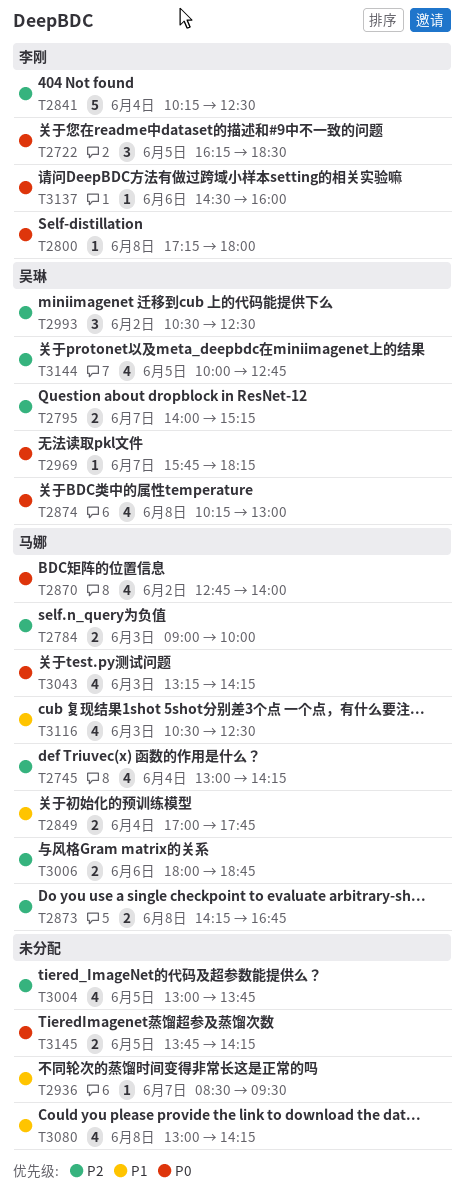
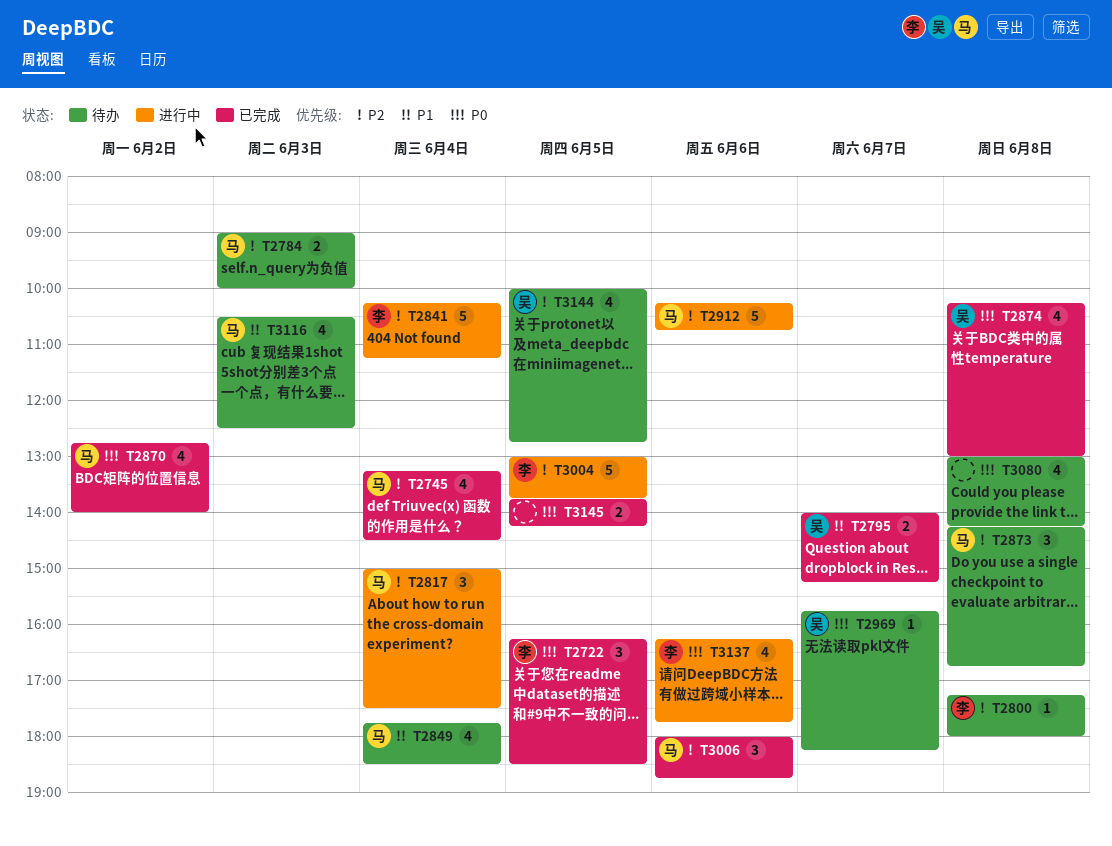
T2745, begins: 13:00 -> 13:15
T2745, ends: 14:15 -> 14:30
T2795, priority: P2 -> P1
T2800, priority: P0 -> P2
T2817: none -> present
T2841, ends: 12:30 -> 11:15
T2849, estimate: 2 -> 4
T2849, begins: 17:00 -> 17:45
T2849, ends: 17:45 -> 18:30
T2873, estimate: 2 -> 3
T2912: none -> present
T2936: present -> none
T2993: present -> none
T3004, owner: none -> 李刚
T3004, estimate: 4 -> 5
T3006, estimate: 2 -> 3
T3043: present -> none
T3080, priority: P1 -> P0
T3137, estimate: 1 -> 4
T3137, begins: 14:30 -> 16:15
T3137, ends: 16:00 -> 17:45

